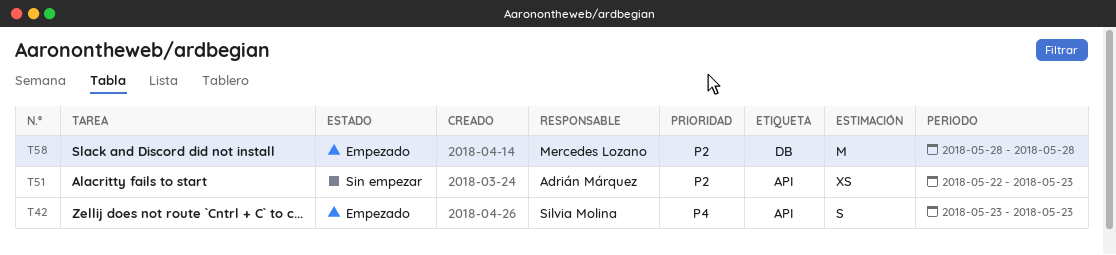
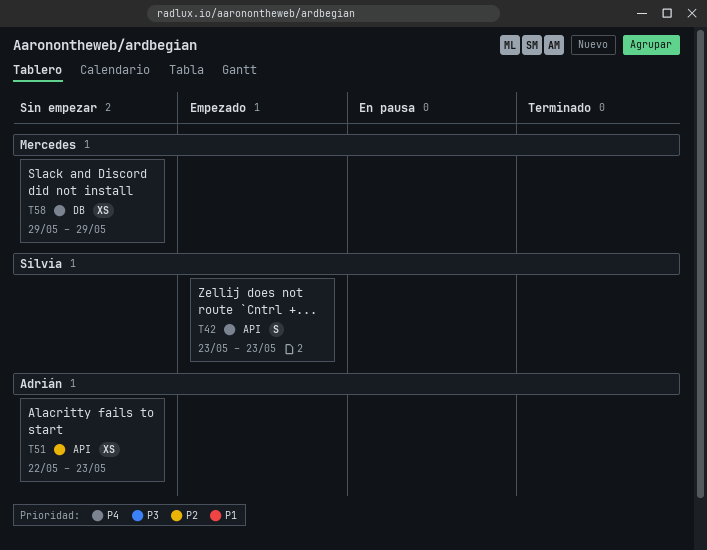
T58, status: Empezado -> Sin empezar
T58, priority: P2 -> P4
T58, estimate: M -> XS
T58, start: May 28 -> May 29
T58, due: May 28 -> May 29

